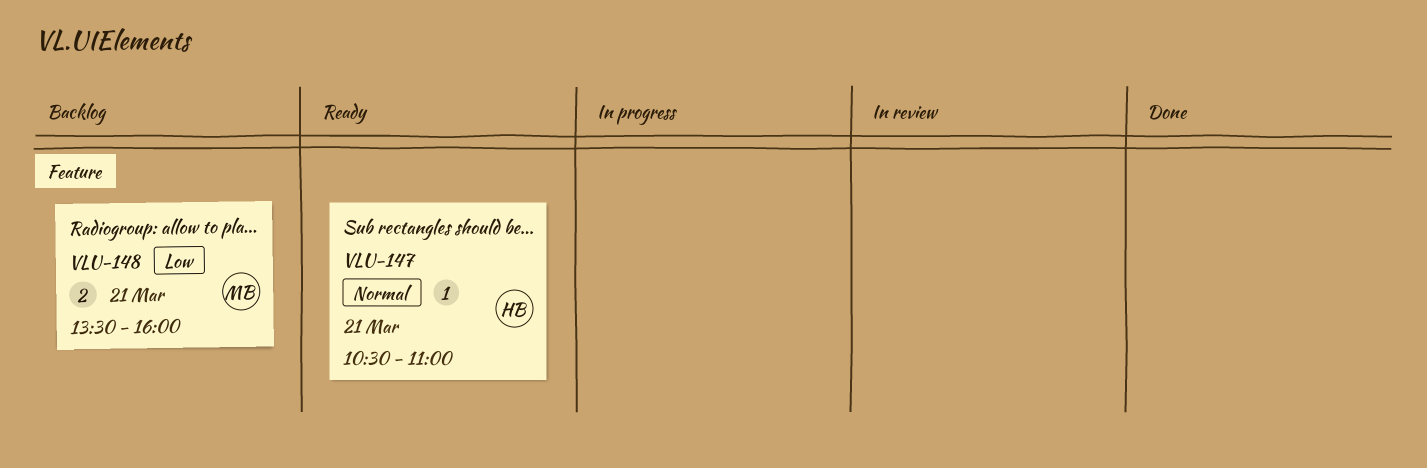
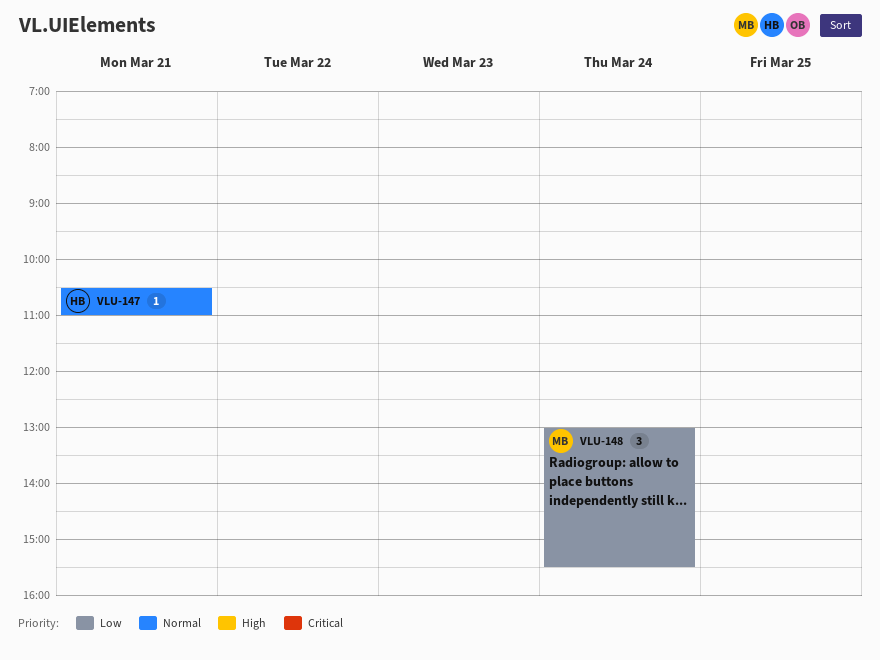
VLU-148, estimate: 2 -> 3
VLU-148, day: Mar 21 -> Mar 24
VLU-148, begins: 13:30 -> 13:00
VLU-148, ends: 16:00 -> 15:30

